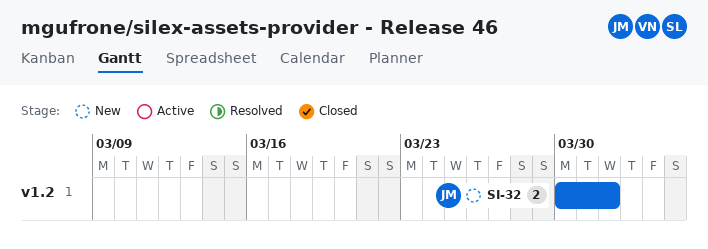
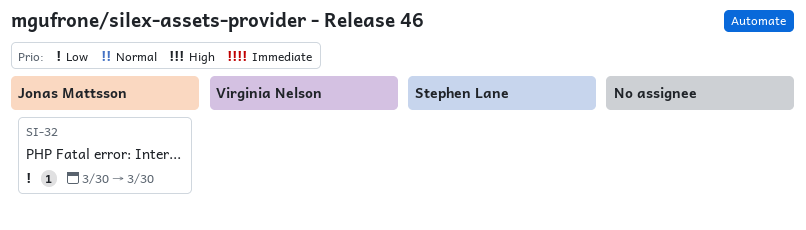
SI-32, estimate: 2 -> 1
SI-32, due: Apr 1 -> Mar 30

